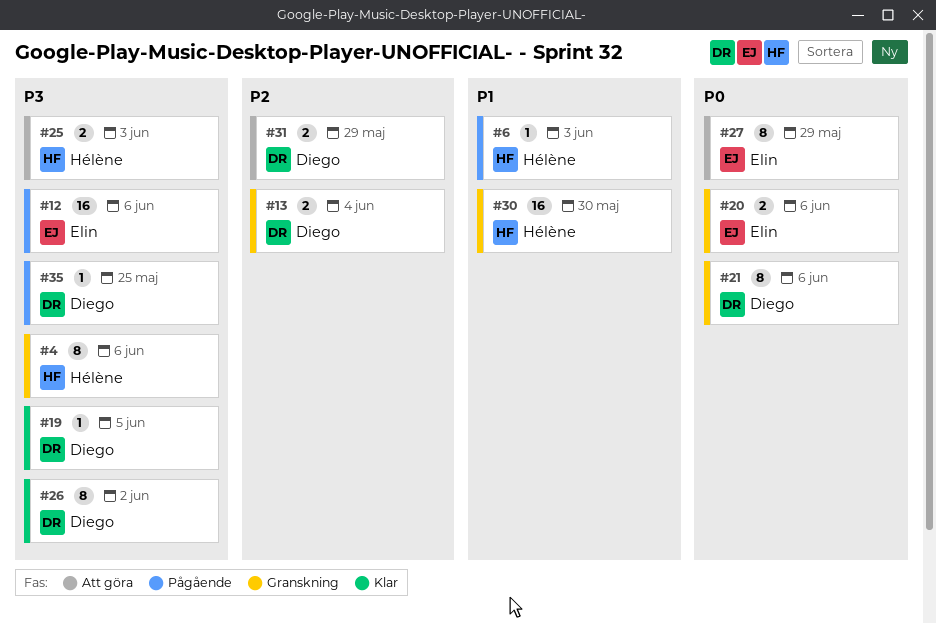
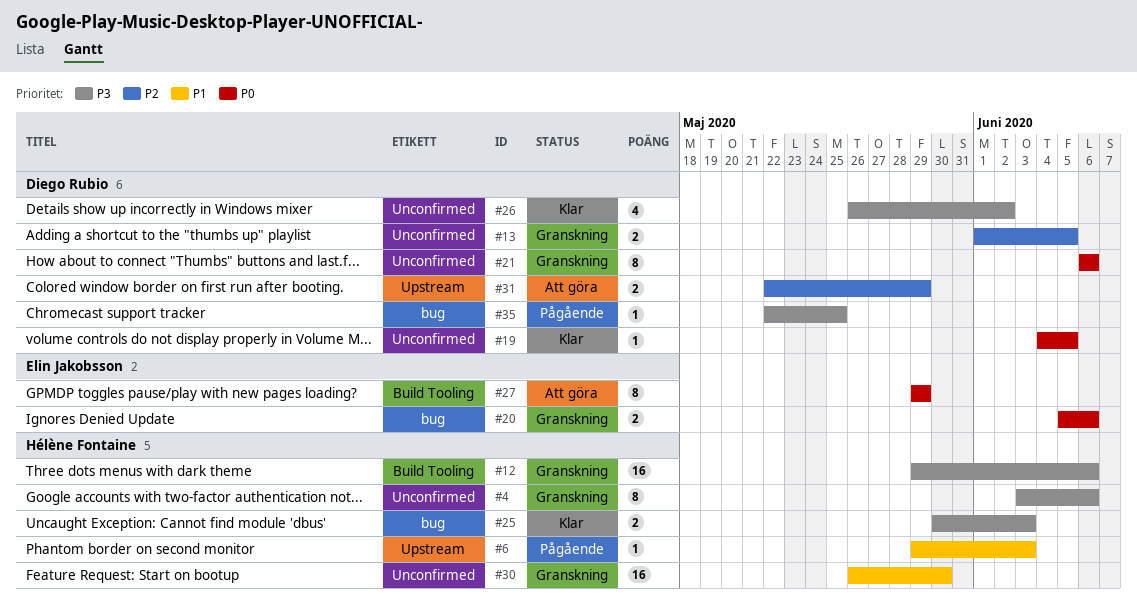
#12, status: Pågående -> Granskning
#12, owner: Elin Jakobsson -> Hélène Fontaine
#13, due: Jun 4 -> Jun 5
#19, priority: P3 -> P0
#25, status: Att göra -> Klar
#26, estimate: 8 -> 4

